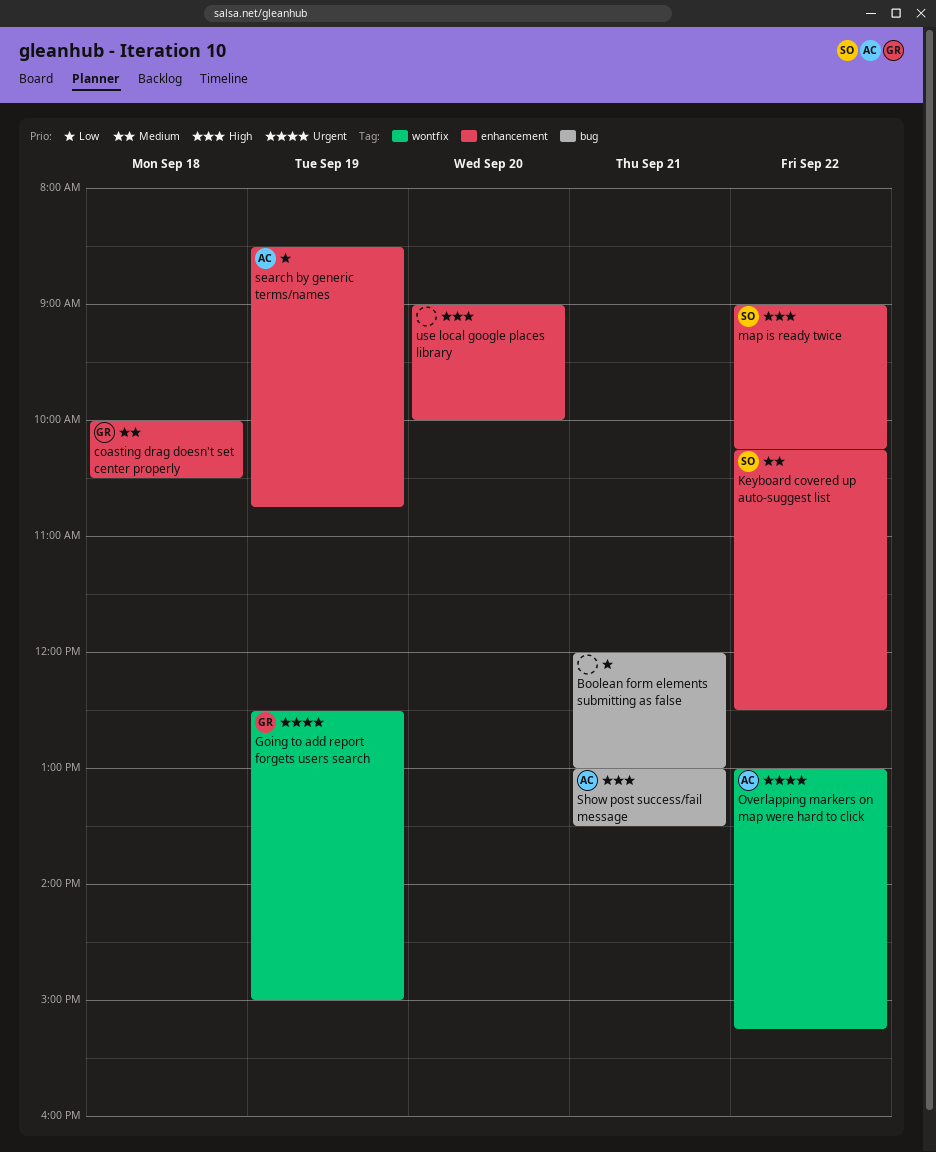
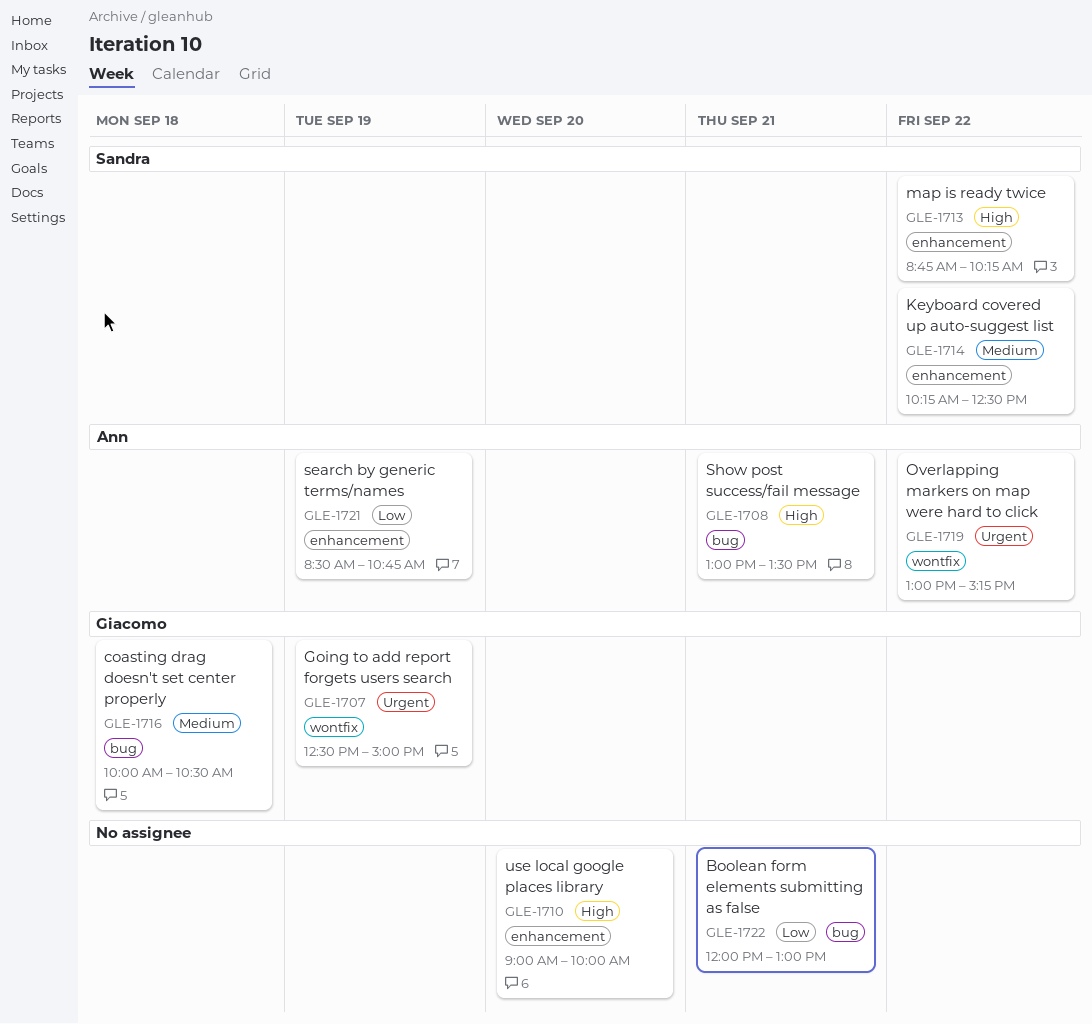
coasting drag doesn't set center properly, label: enhancement -> bug
map is ready twice, begins: 09:00 -> 08:45

